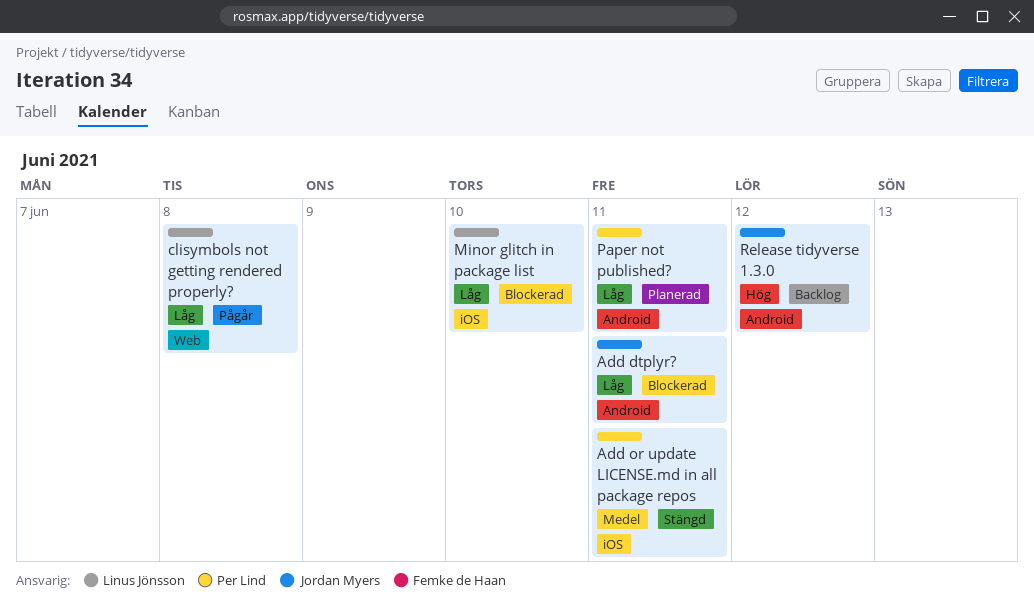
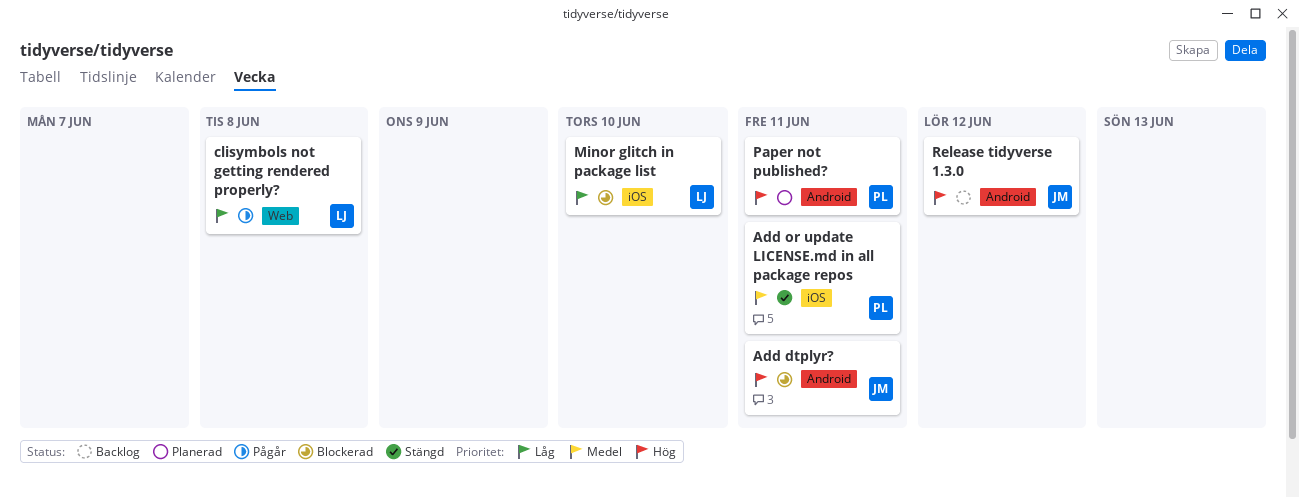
Add dtplyr?, priority: Låg -> Hög
Paper not published?, priority: Låg -> Hög

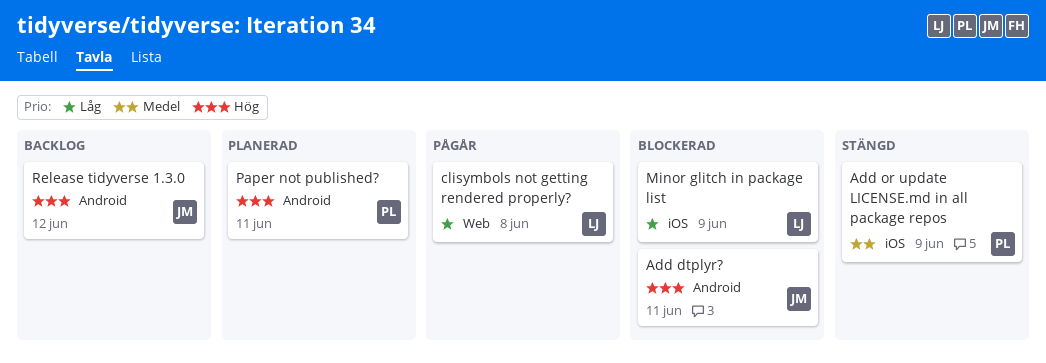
Add or update LICENSE.md in all package repos, due: Jun 11 -> Jun 9
Minor glitch in package list, due: Jun 10 -> Jun 9

